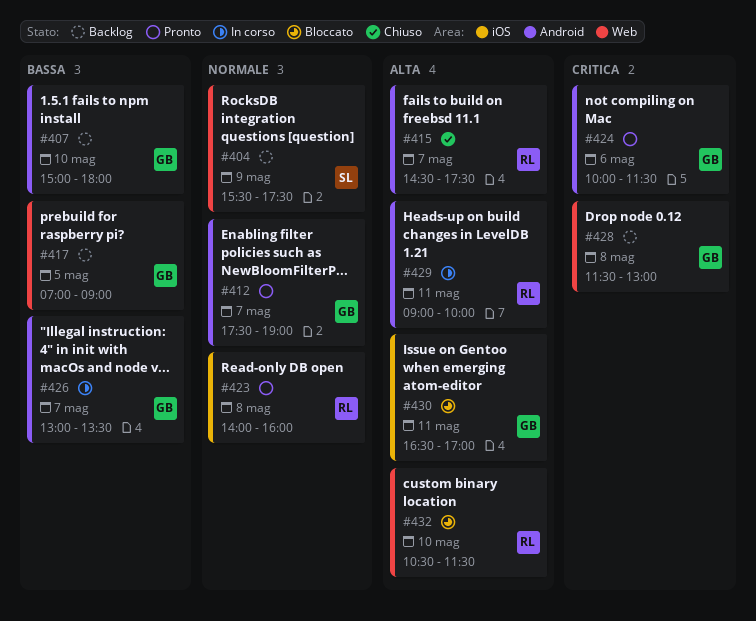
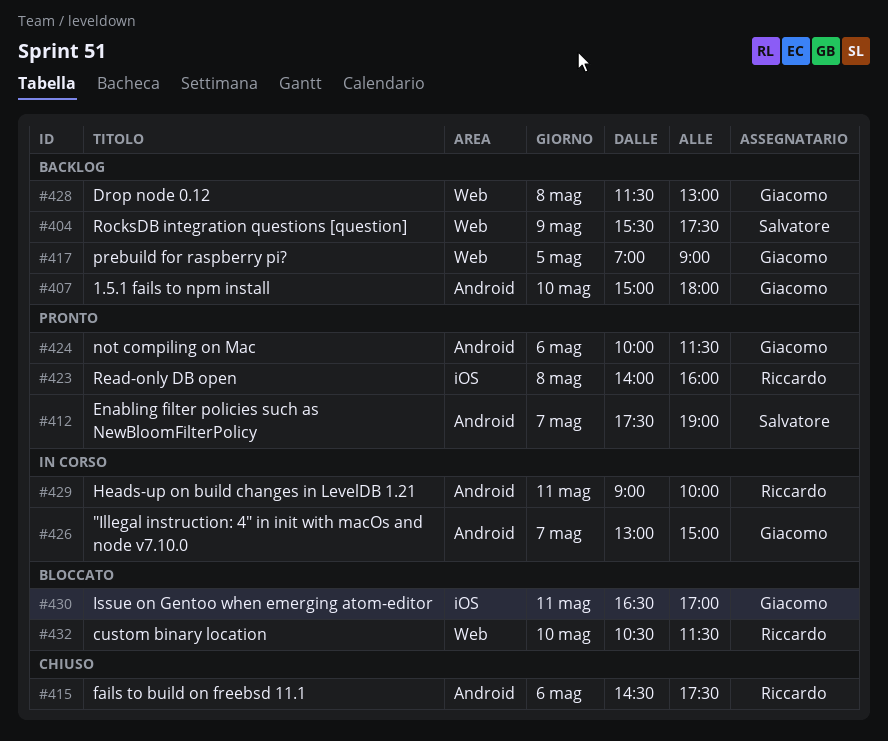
#412, owner: Giacomo -> Salvatore
#415, day: May 7 -> May 6
#426, ends: 13:30 -> 15:00

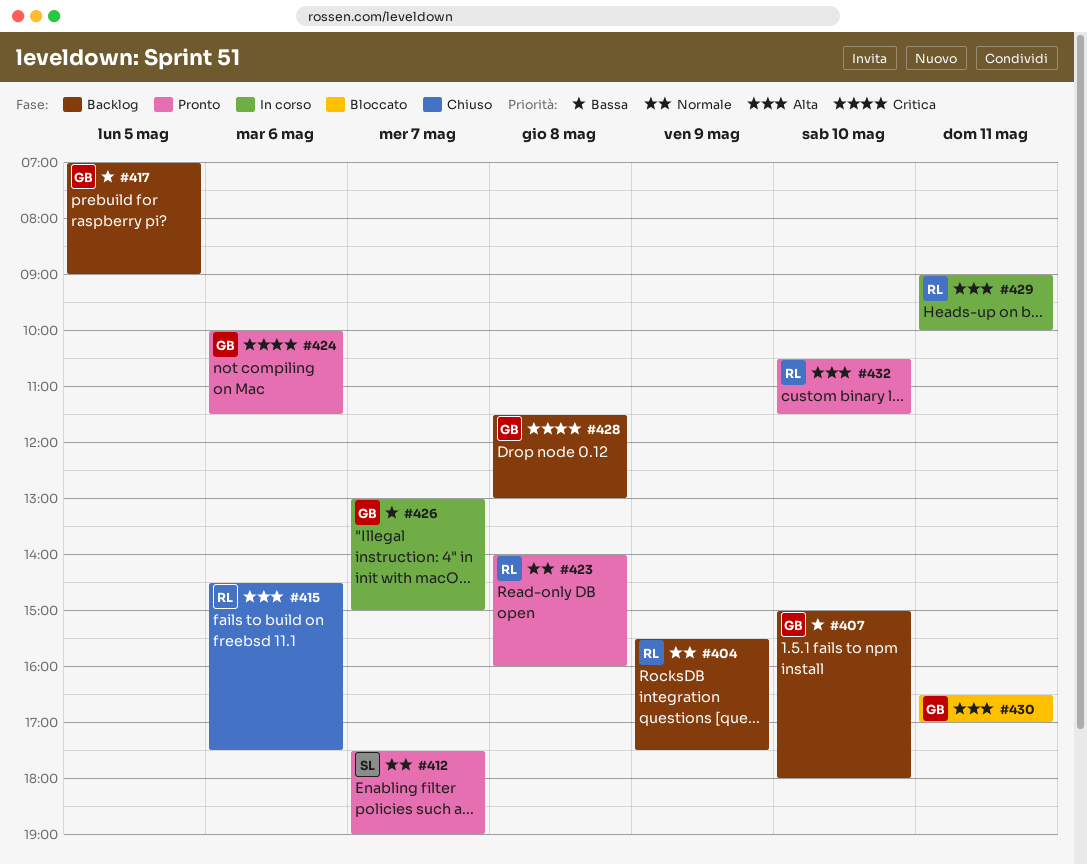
#404, owner: Salvatore -> Riccardo
#432, status: Bloccato -> Pronto

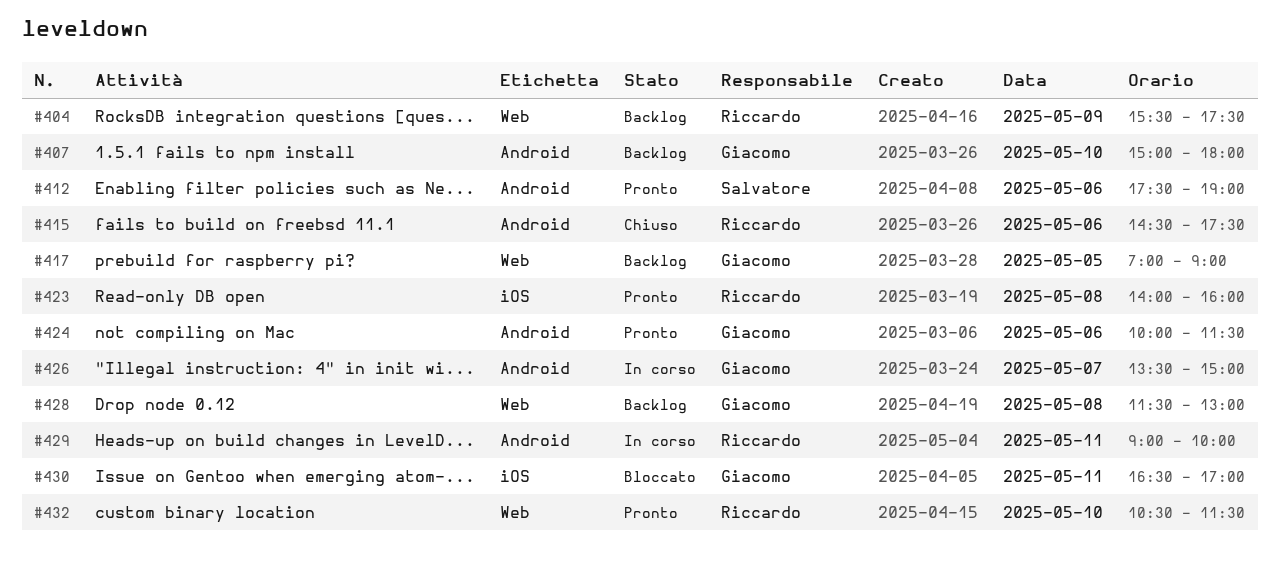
#412, day: May 7 -> May 6
#426, begins: 13:00 -> 13:30

